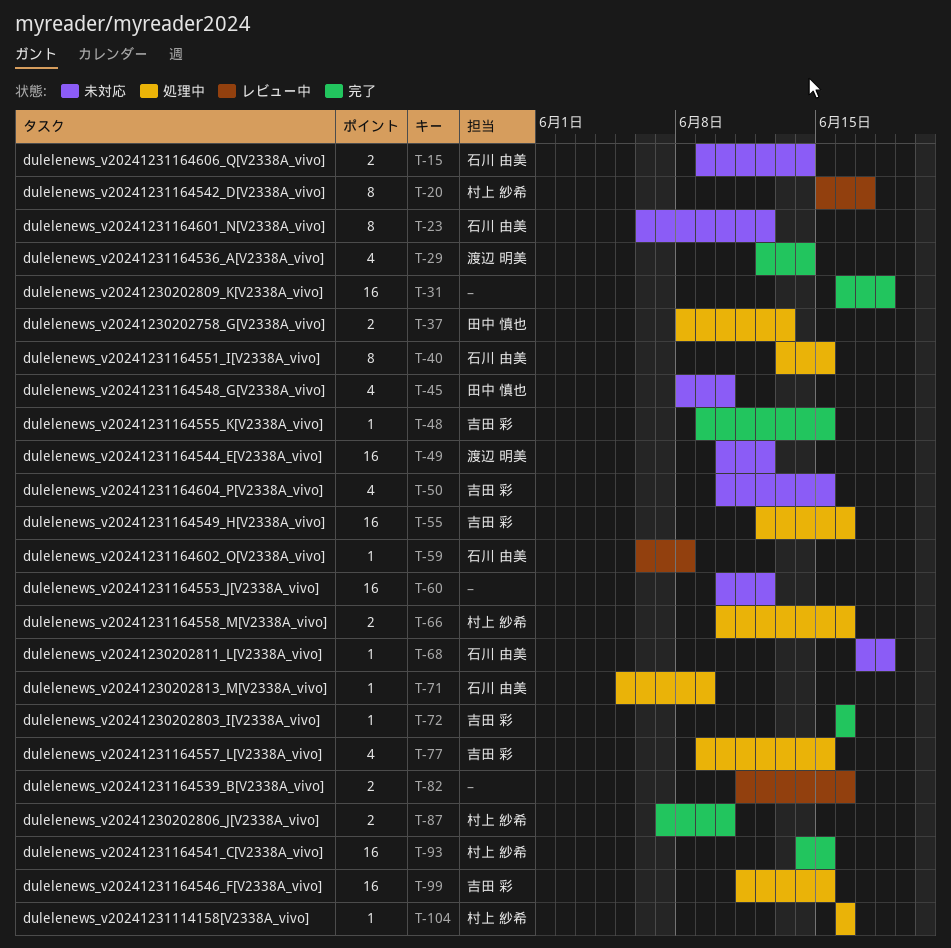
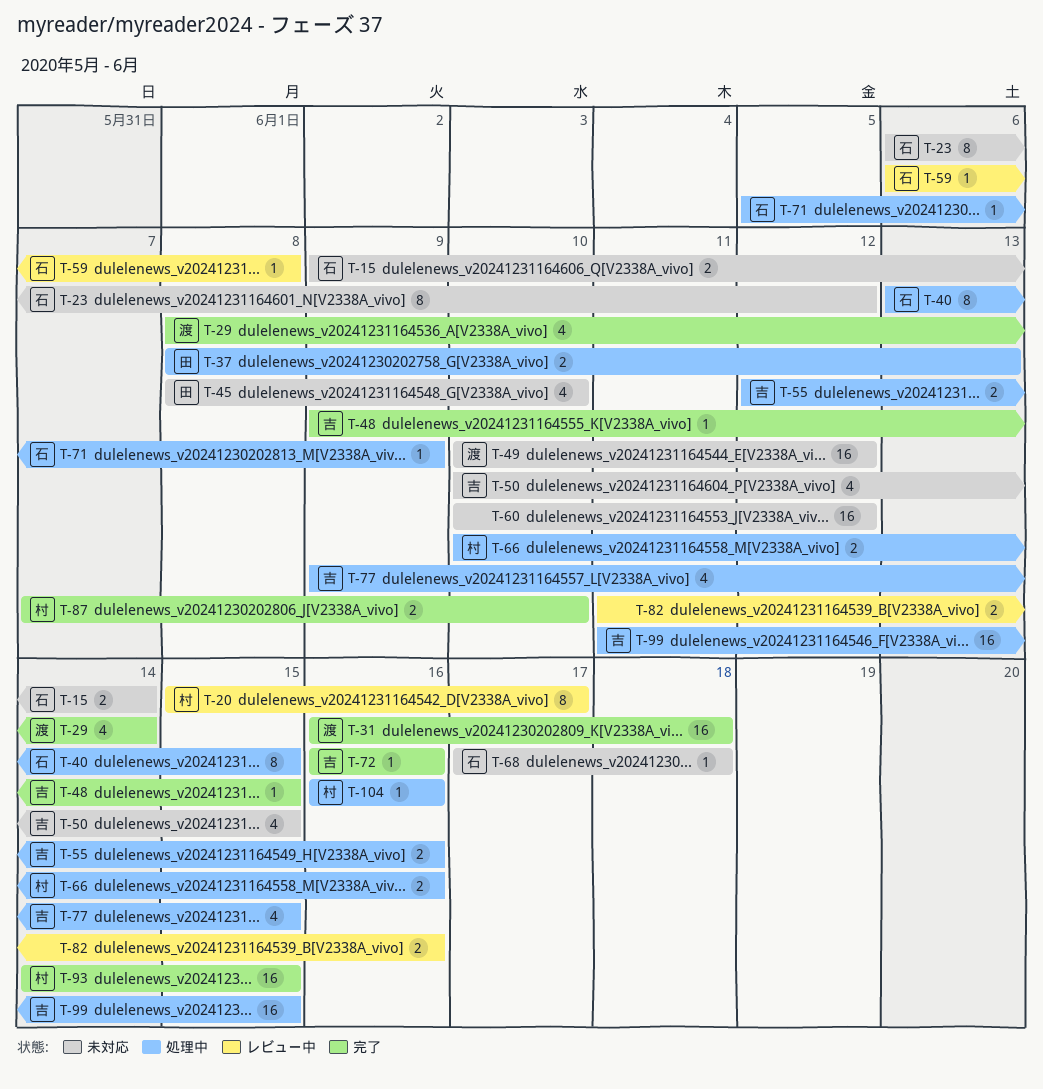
T-29, start: Jun 12 -> Jun 8
T-31, owner: none -> 渡辺 明美
T-55, estimate: 16 -> 2

